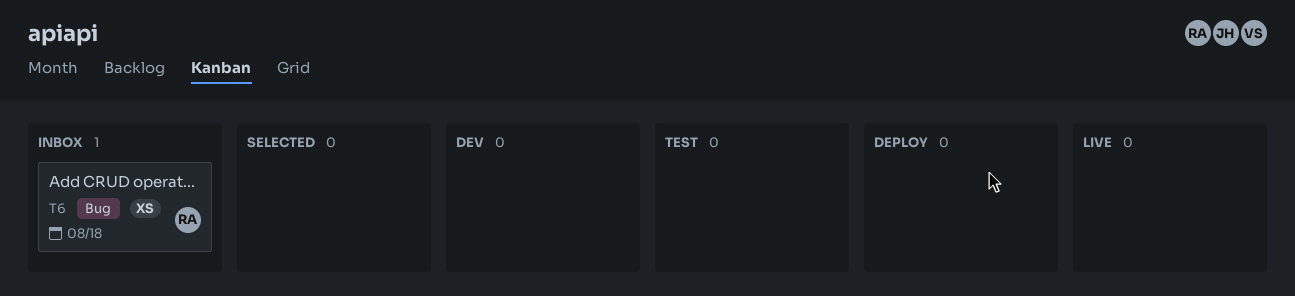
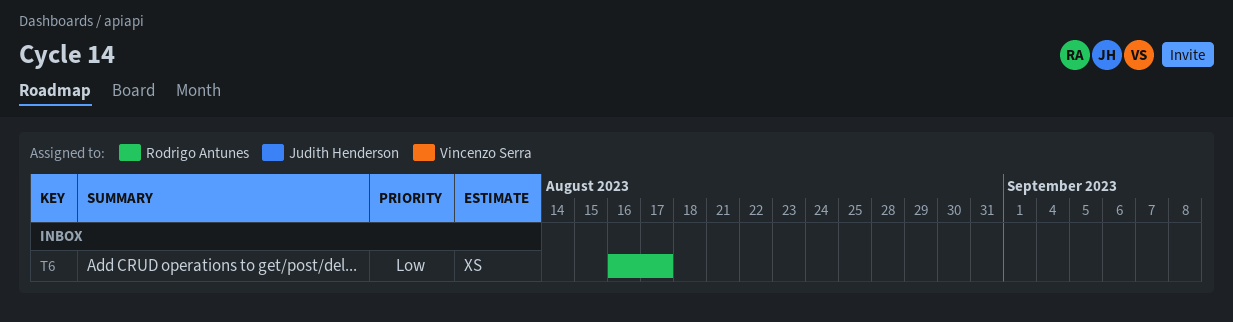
T6, due: Aug 18 -> Aug 17

